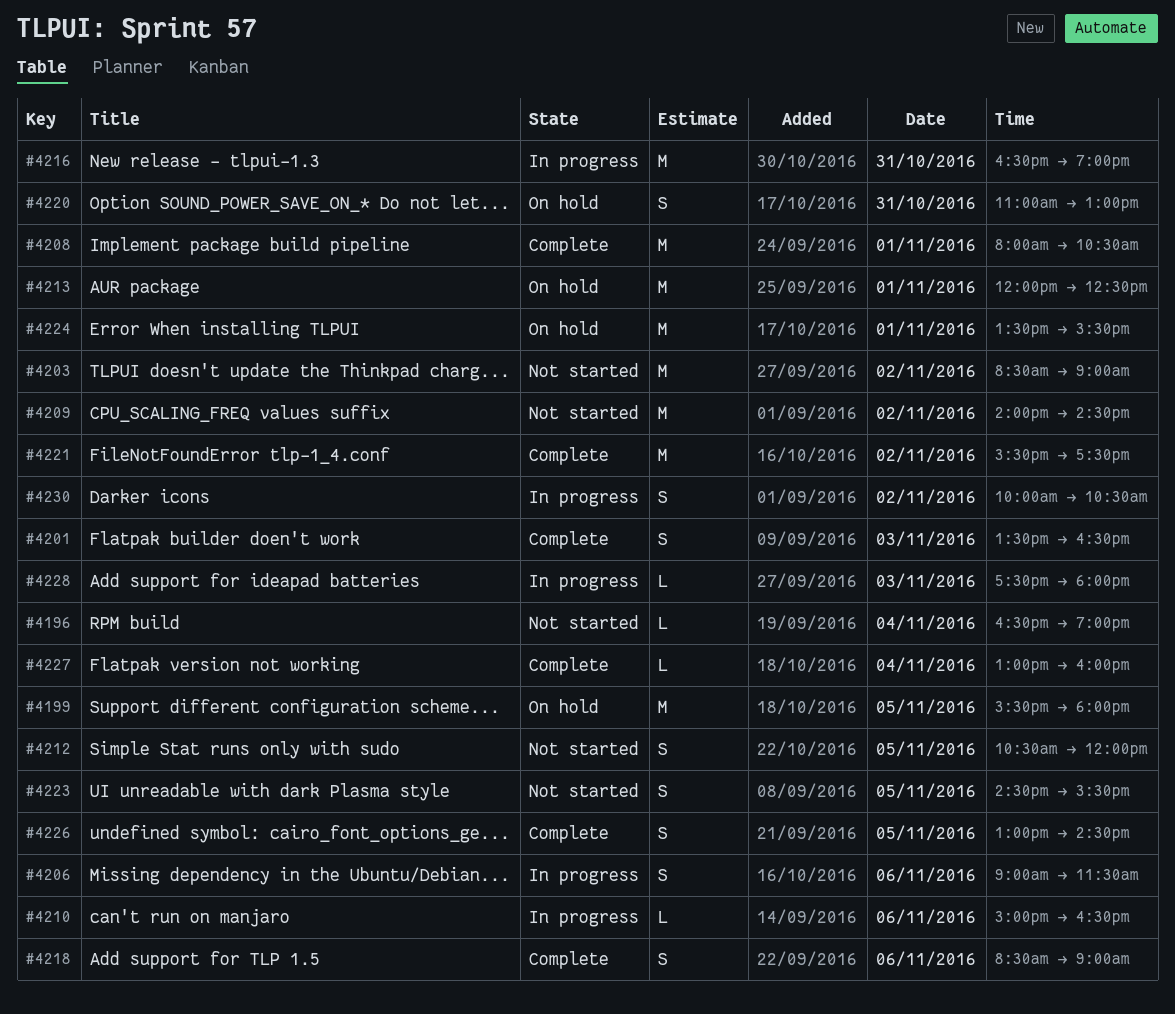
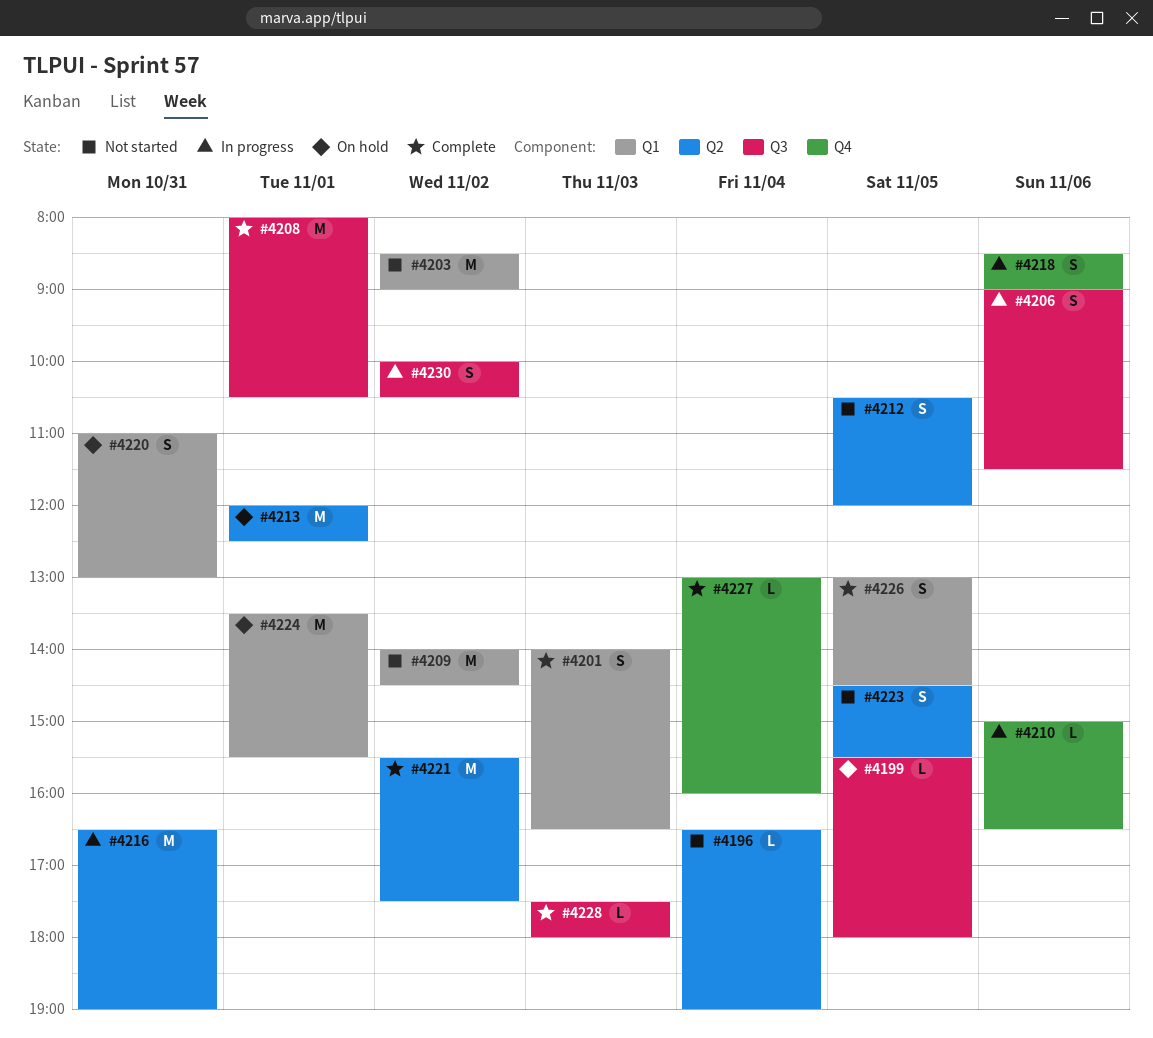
#4199, estimate: M -> L
#4201, begins: 13:30 -> 14:00
#4218, status: Complete -> In progress
#4228, status: In progress -> Complete

